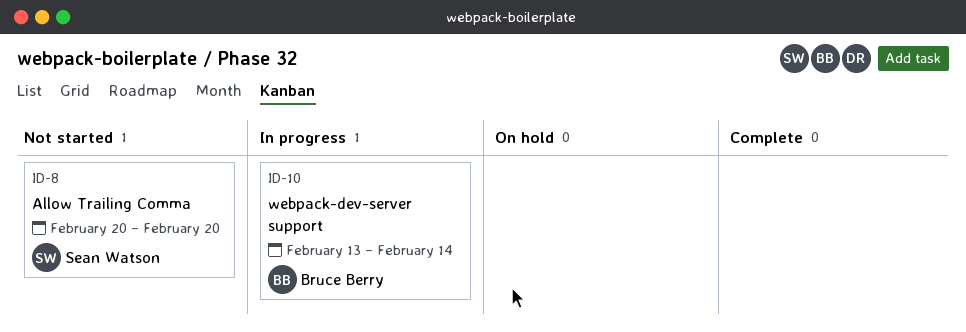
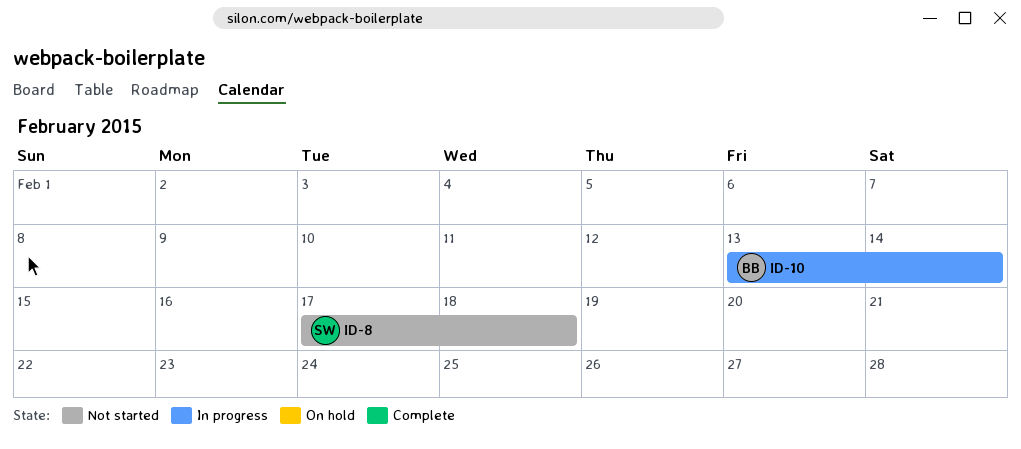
ID-8, start: Feb 20 -> Feb 17
ID-8, due: Feb 20 -> Feb 18

